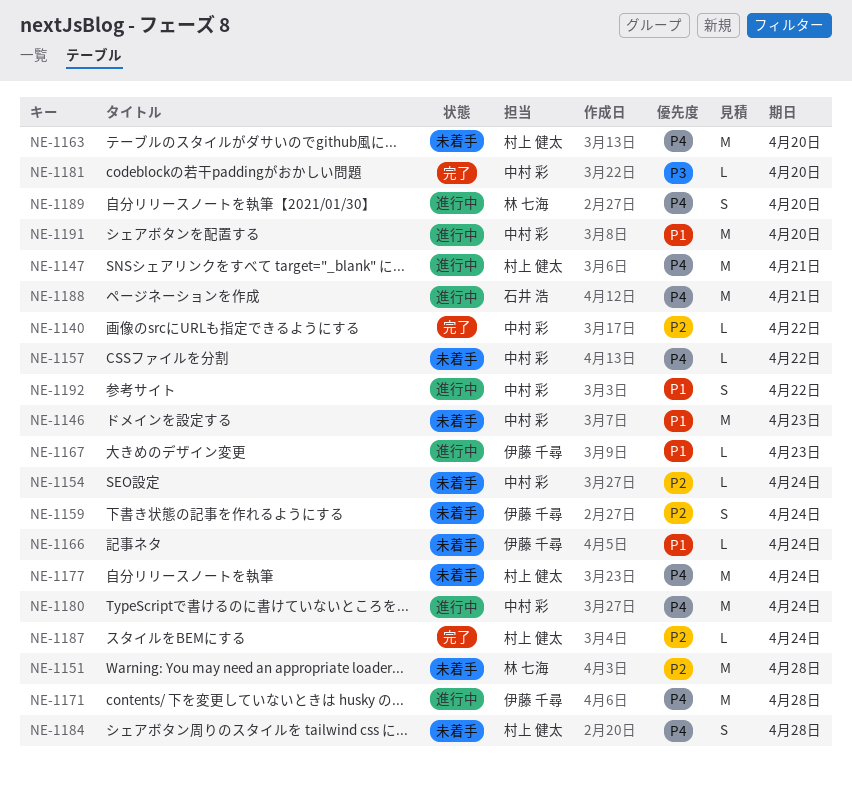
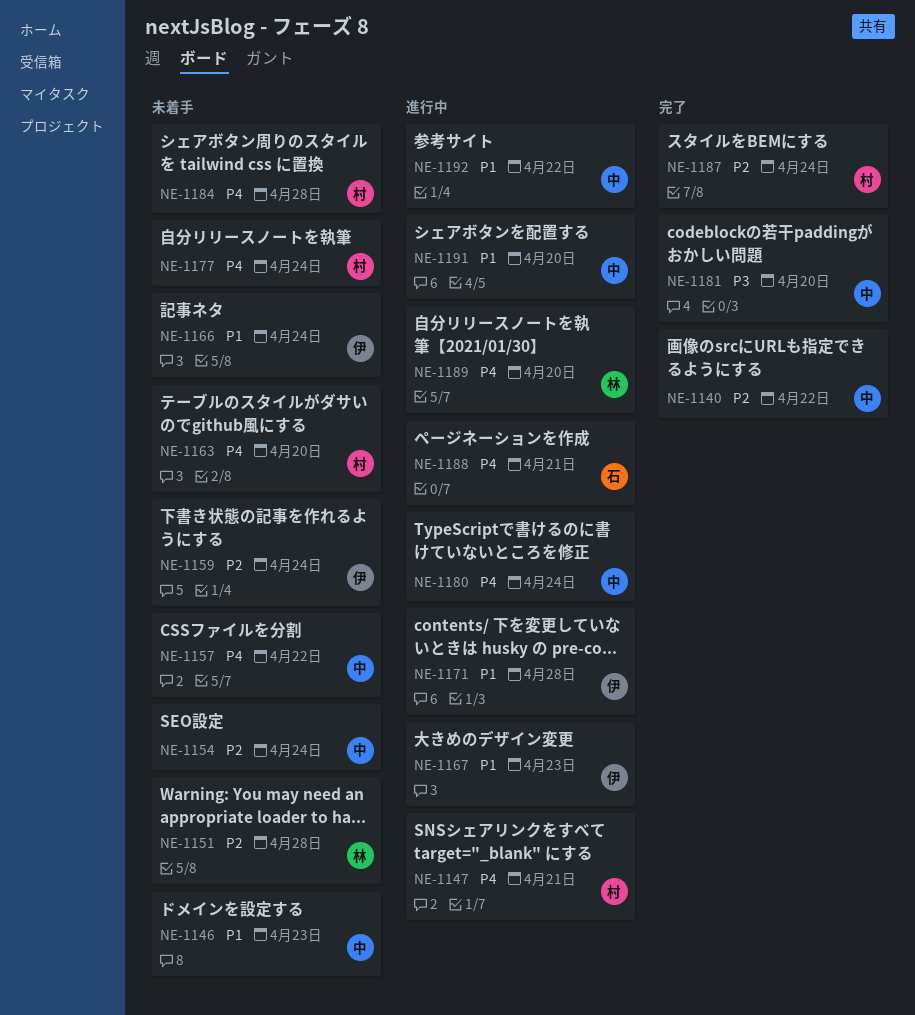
NE-1171, priority: P4 -> P1

